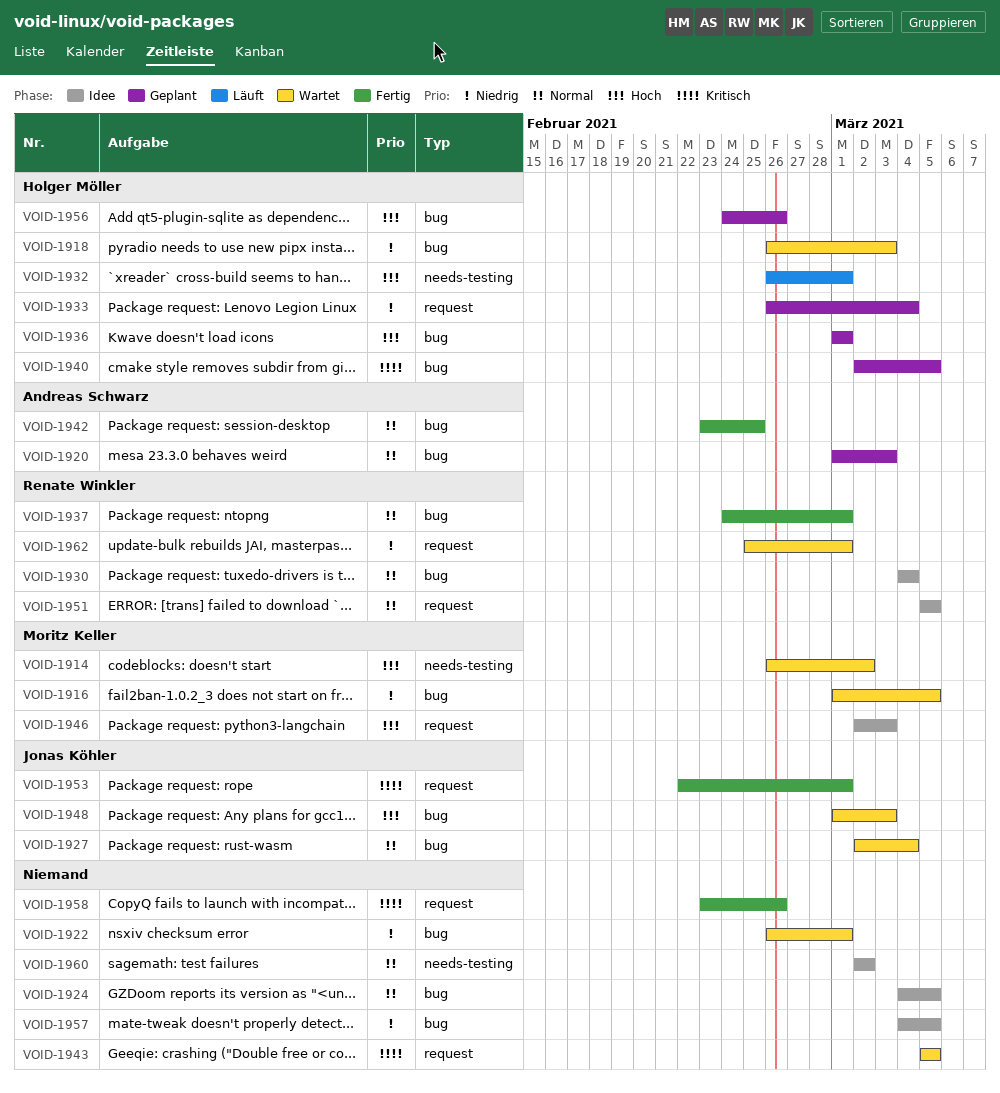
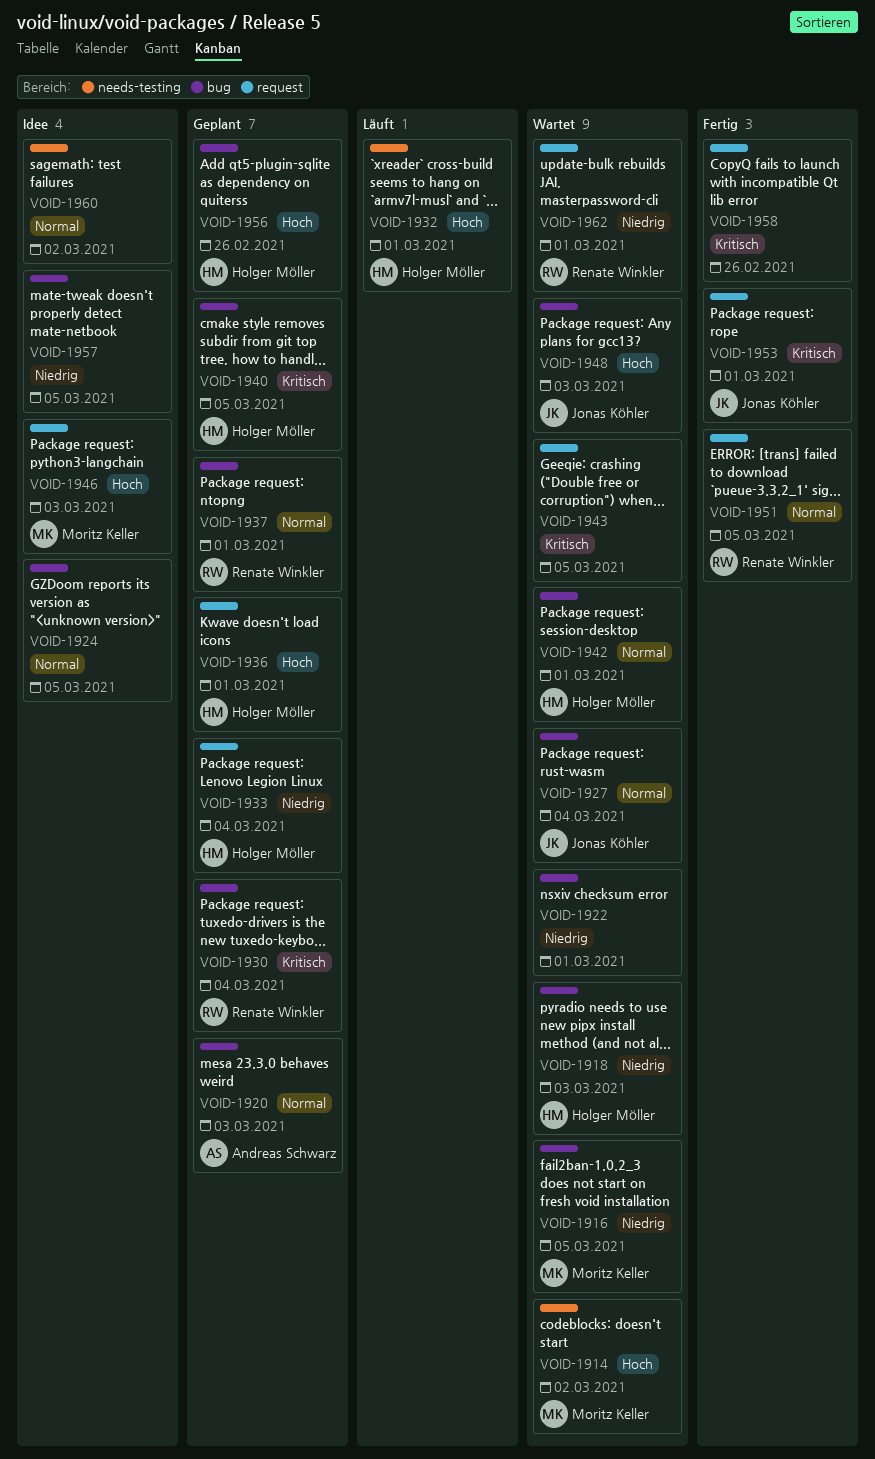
VOID-1930, status: Idee -> Geplant
VOID-1930, priority: Normal -> Kritisch
VOID-1936, label: bug -> request
VOID-1937, status: Fertig -> Geplant
VOID-1942, status: Fertig -> Wartet
VOID-1942, owner: Andreas Schwarz -> Holger Möller
VOID-1942, due: Feb 25 -> Mar 1
VOID-1951, status: Idee -> Fertig

